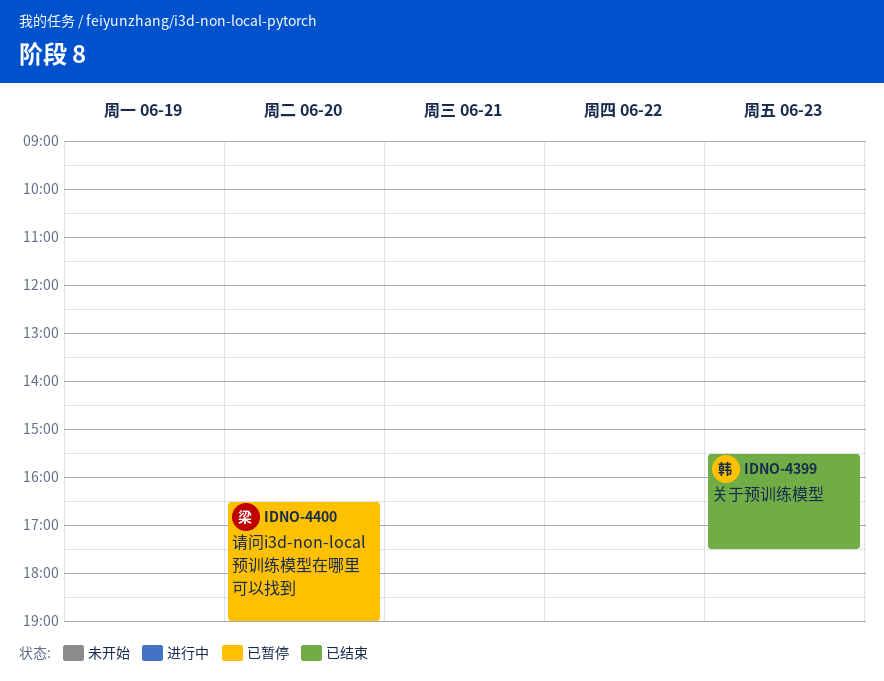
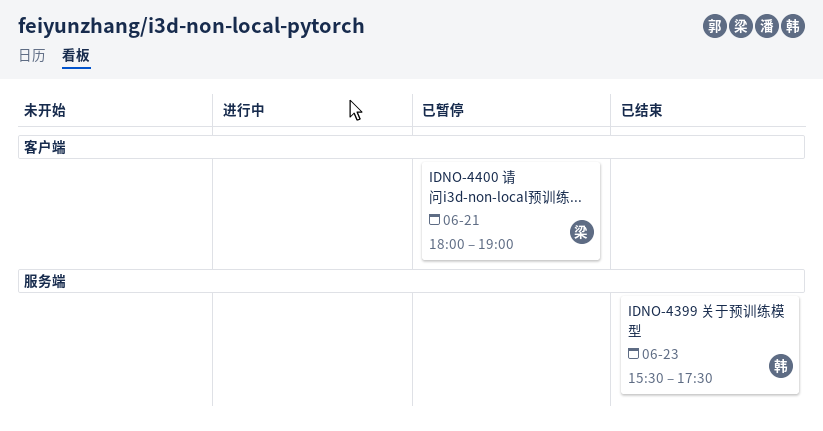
IDNO-4400, day: Jun 20 -> Jun 21
IDNO-4400, begins: 16:30 -> 18:00

